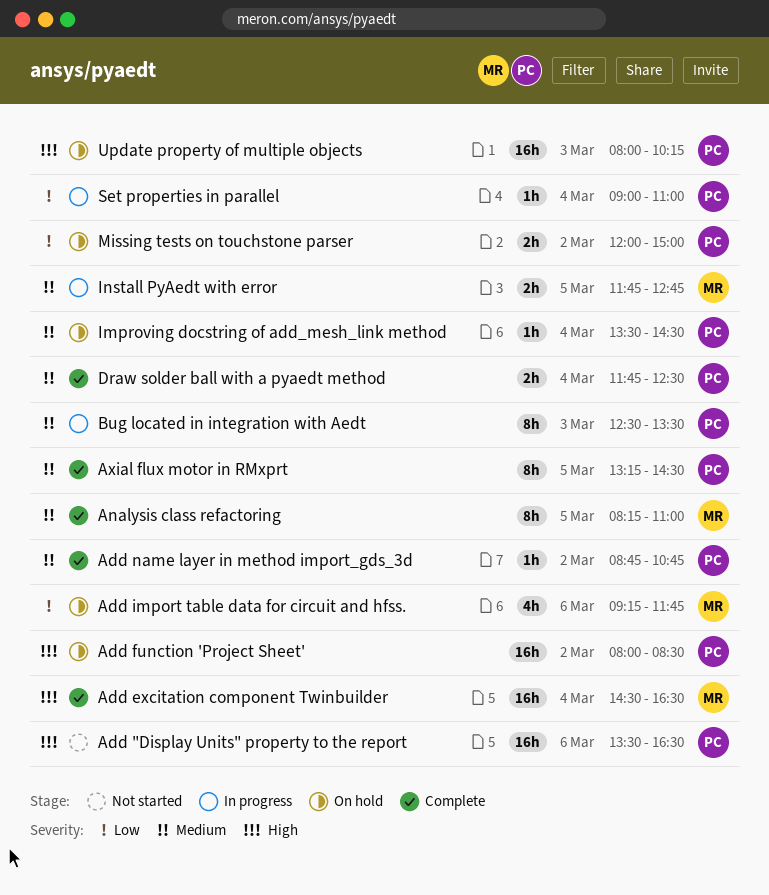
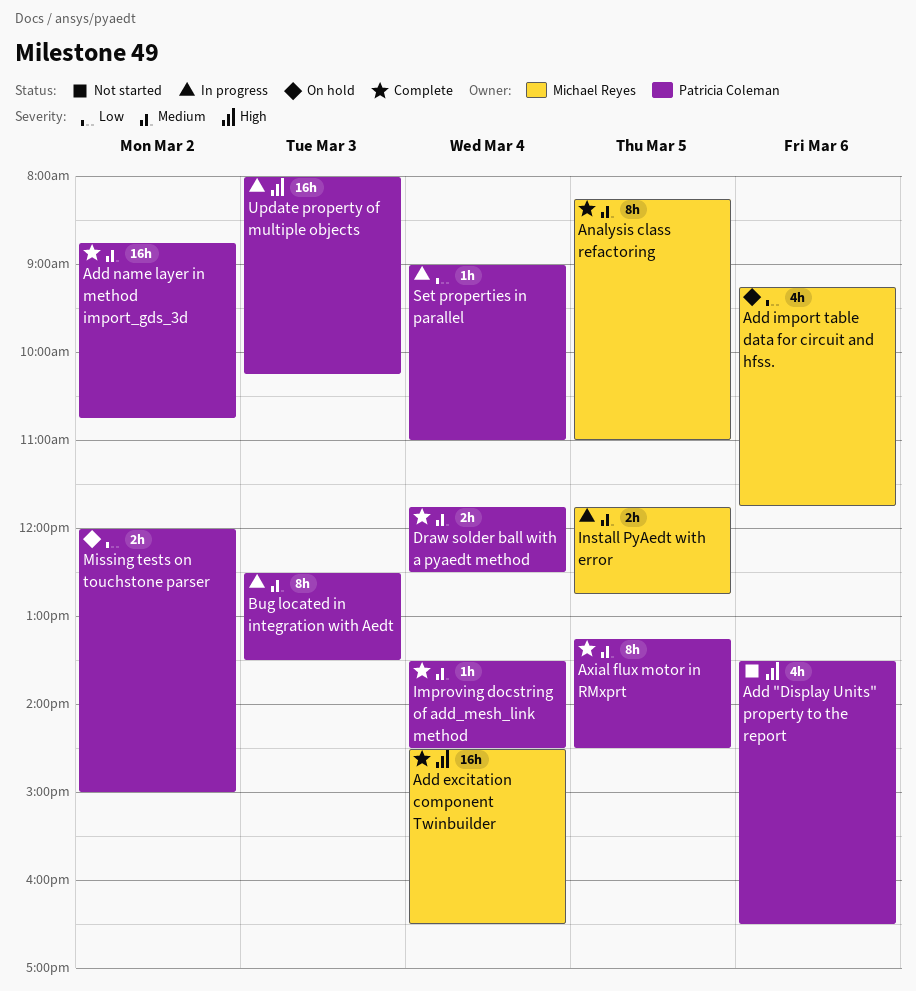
Add "Display Units" property to the report, estimate: 16h -> 4h
Add function 'Project Sheet': present -> none
Add name layer in method import_gds_3d, estimate: 1h -> 16h
Improving docstring of add_mesh_link method, status: On hold -> Complete
Update property of multiple objects, status: On hold -> In progress

